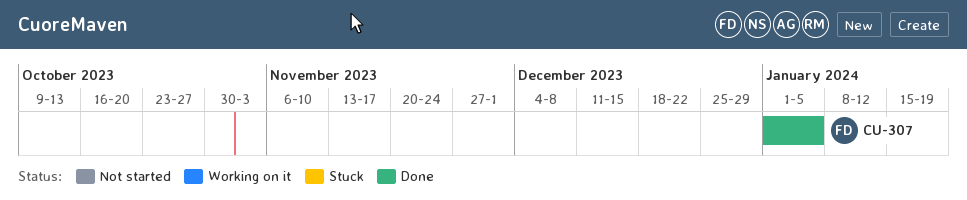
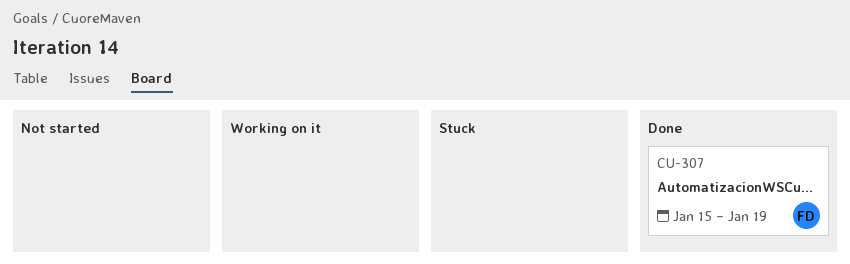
CU-307, start: Jan 1 -> Jan 15
CU-307, due: Jan 5 -> Jan 19

